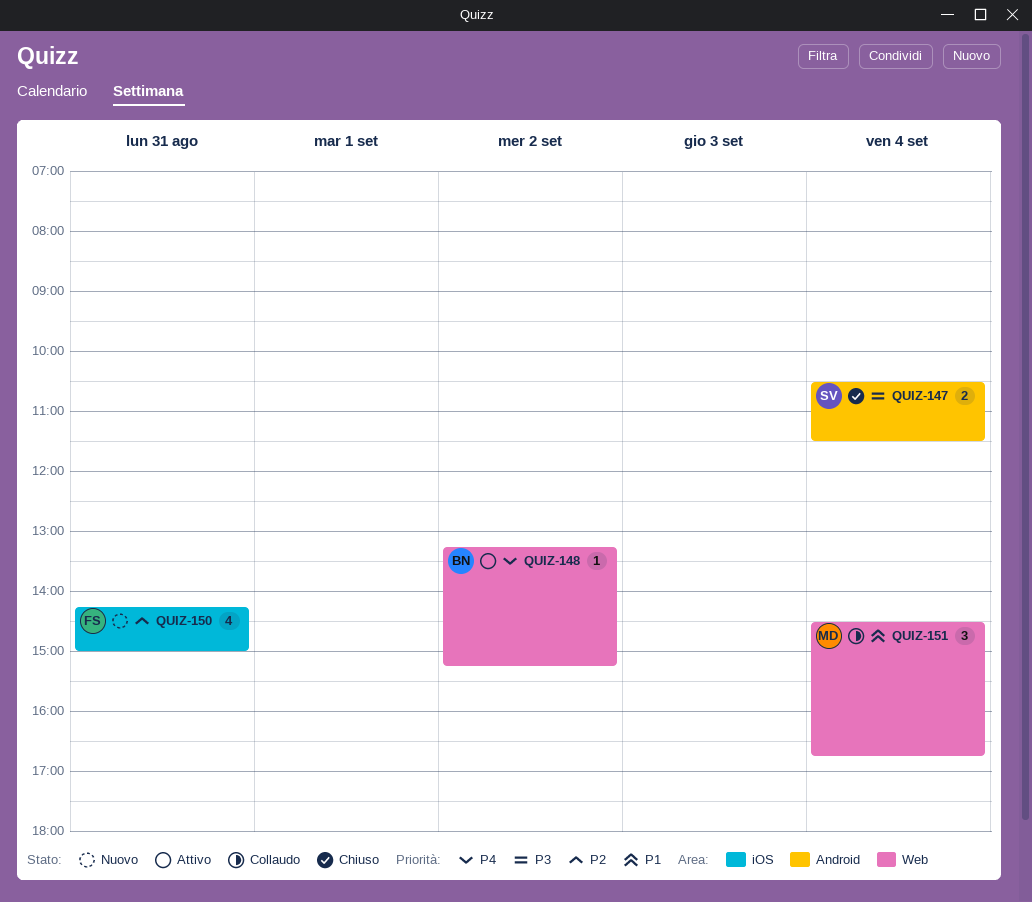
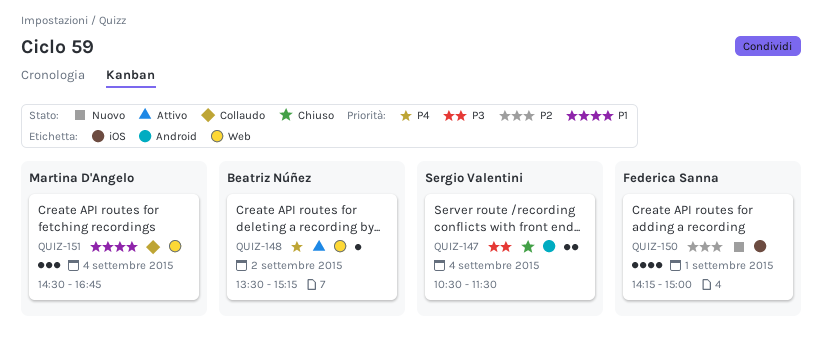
QUIZ-148, begins: 13:15 -> 13:30
QUIZ-150, day: Aug 31 -> Sep 1

